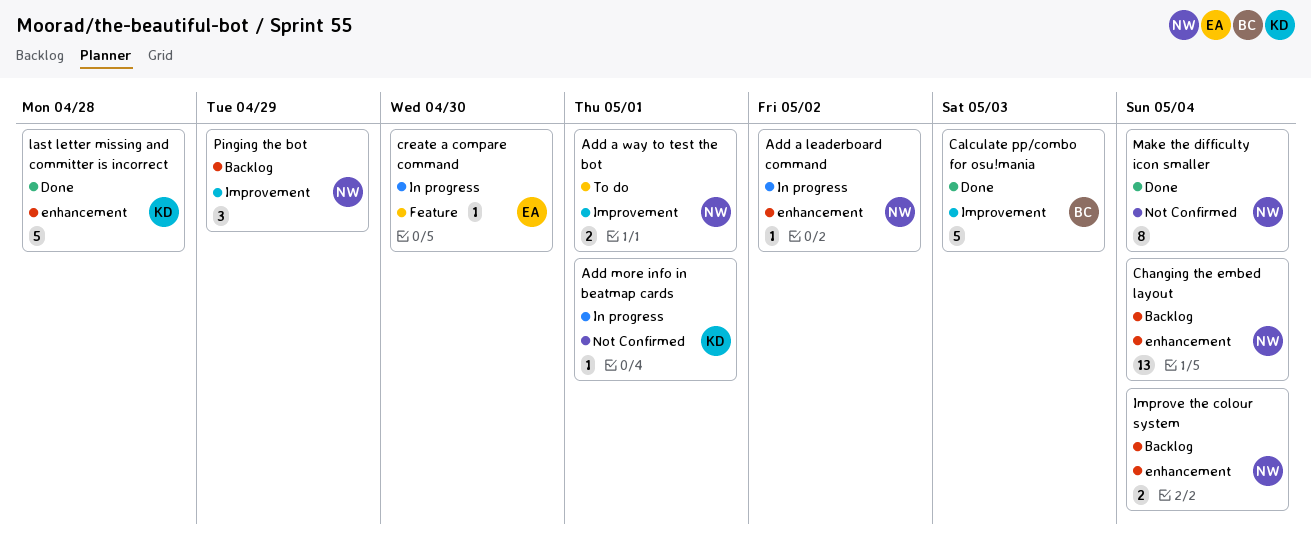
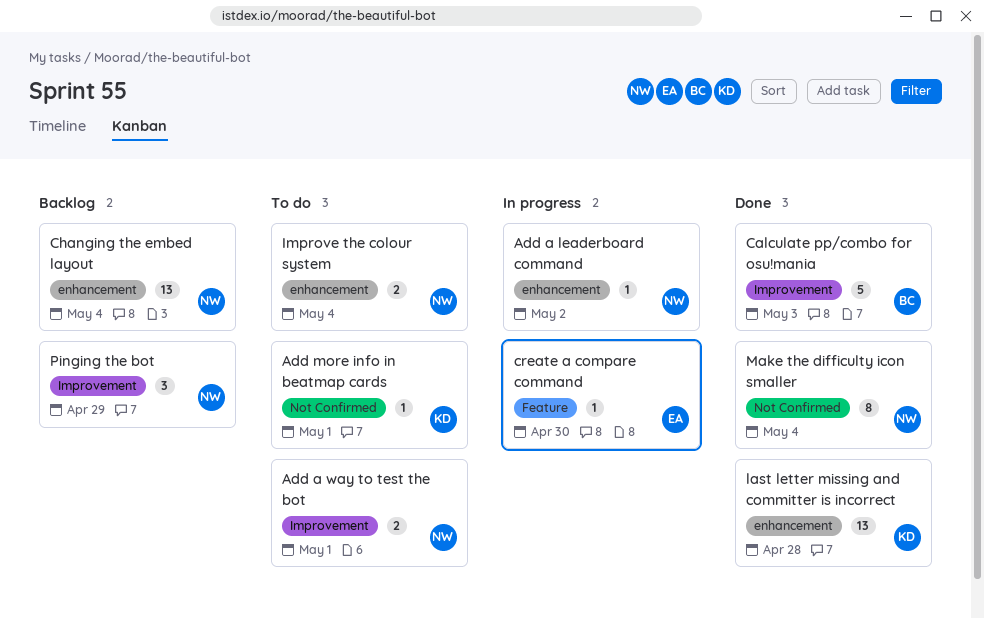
Add more info in beatmap cards, status: In progress -> To do
Improve the colour system, status: Backlog -> To do
last letter missing and committer is incorrect, estimate: 5 -> 13

